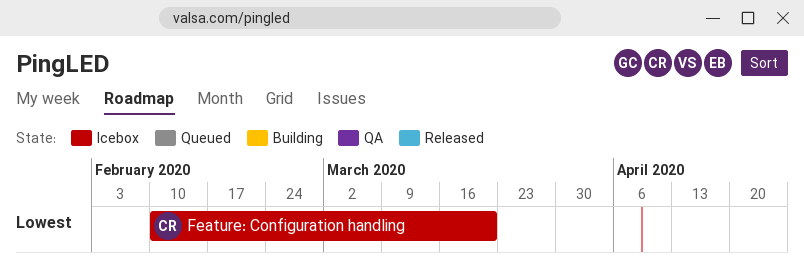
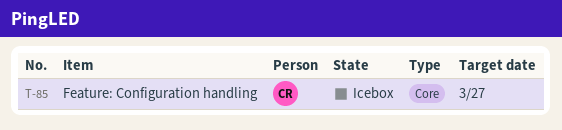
Feature: Configuration handling, due: Mar 20 -> Mar 27

